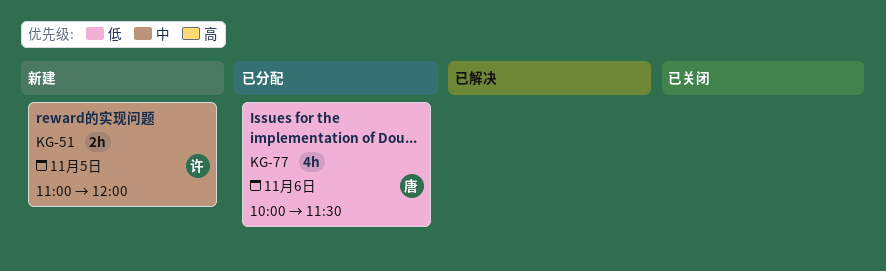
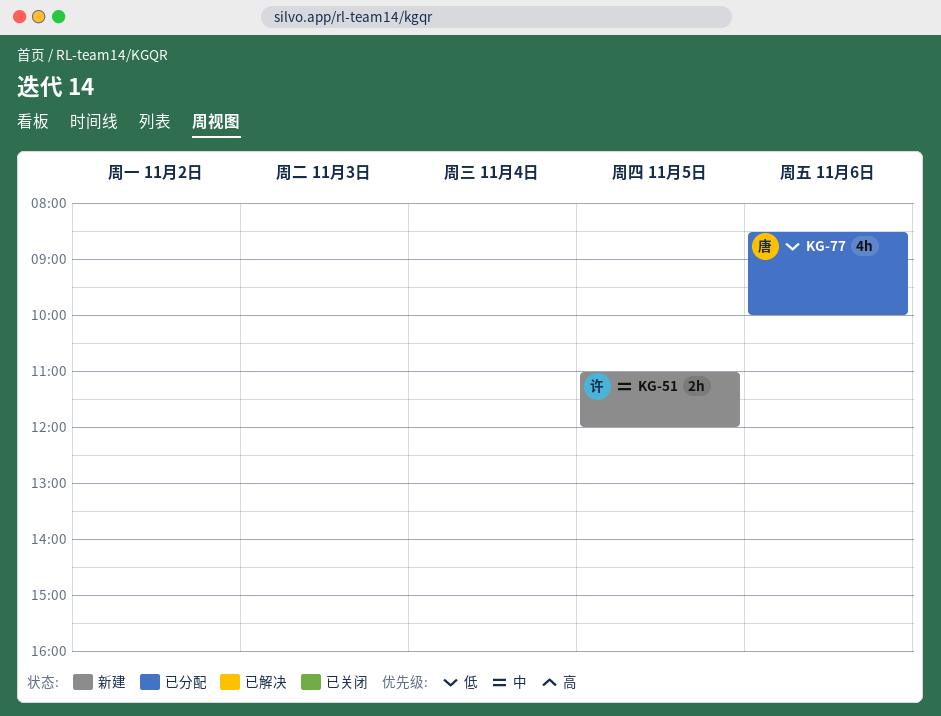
KG-77, begins: 10:00 -> 08:30
KG-77, ends: 11:30 -> 10:00

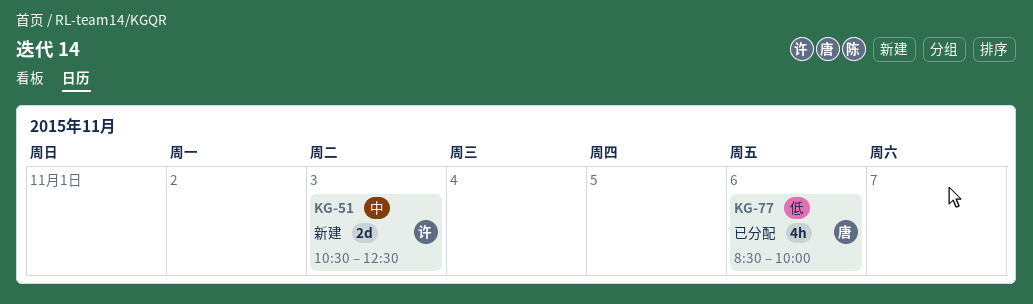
KG-51, estimate: 2h -> 2d
KG-51, day: Nov 5 -> Nov 3
KG-51, begins: 11:00 -> 10:30
KG-51, ends: 12:00 -> 12:30

